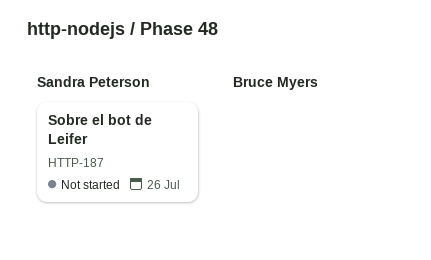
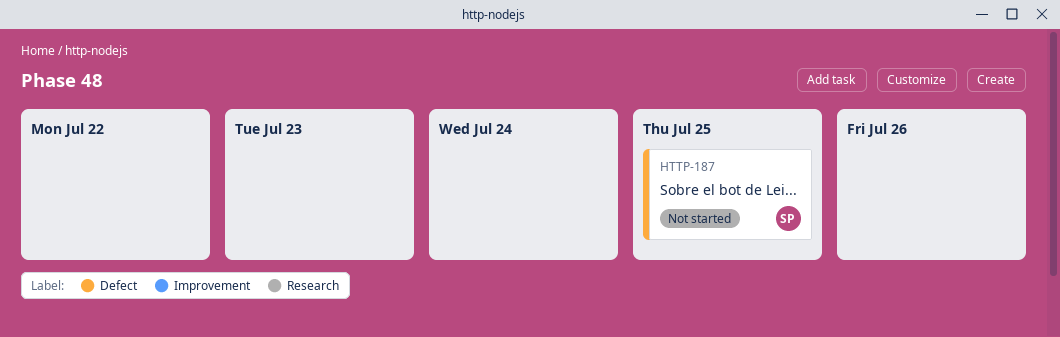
HTTP-187, due: Jul 26 -> Jul 25

